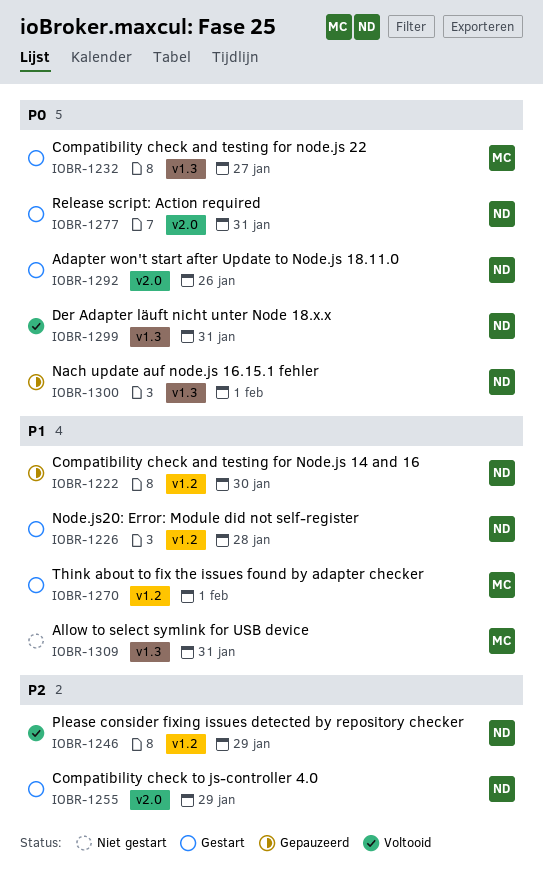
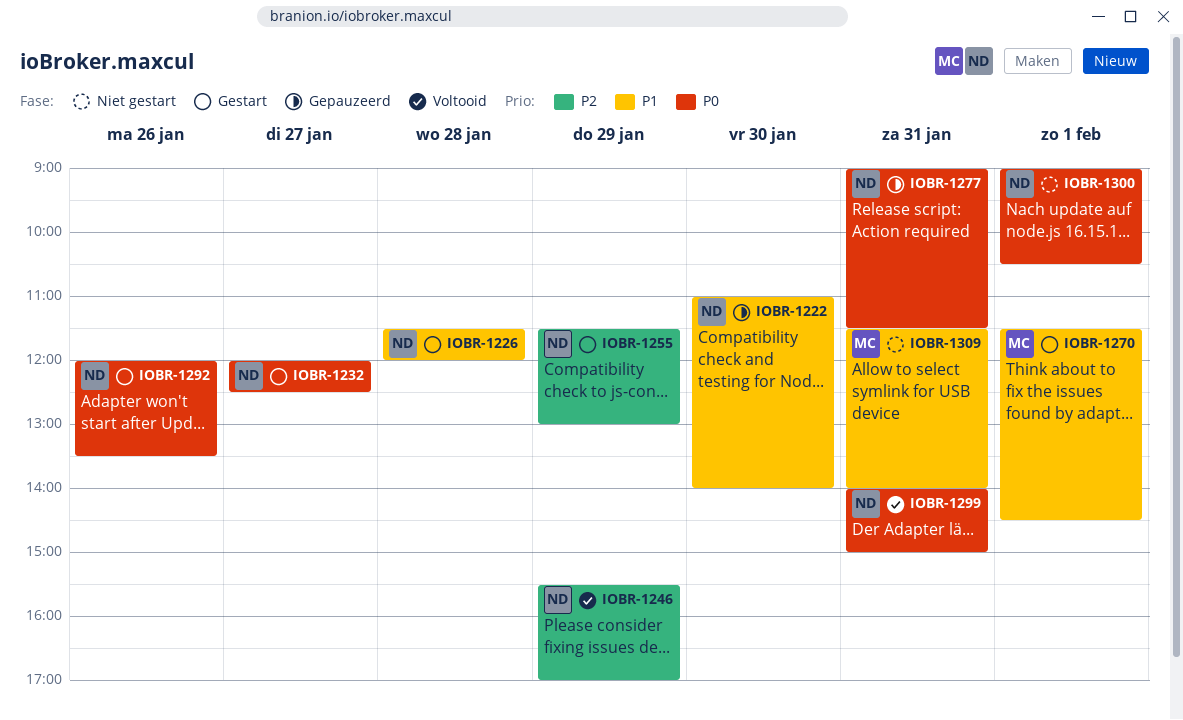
IOBR-1232, owner: MC -> ND
IOBR-1277, status: Gestart -> Gepauzeerd
IOBR-1300, status: Gepauzeerd -> Niet gestart

